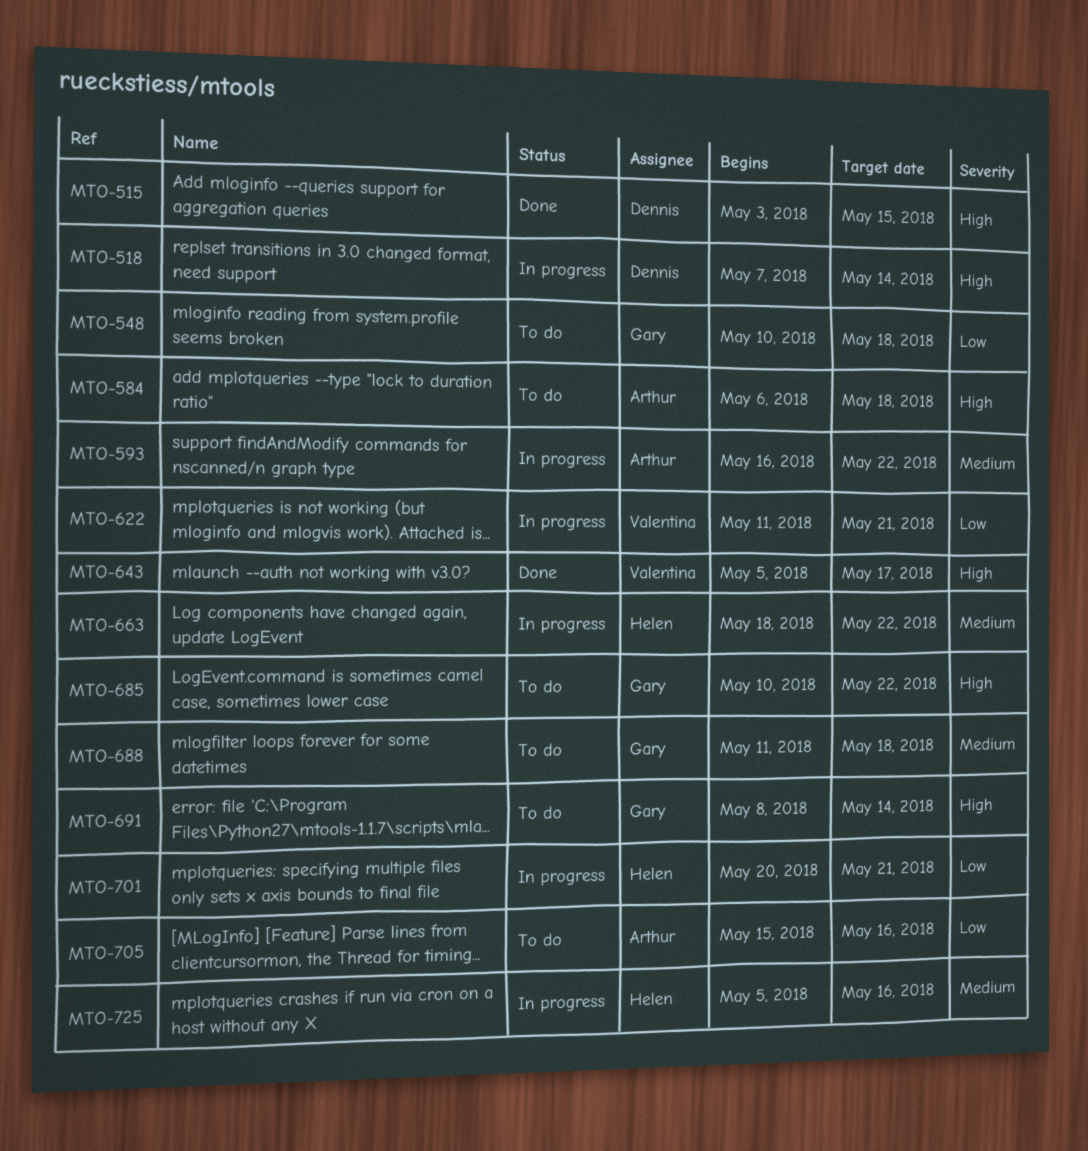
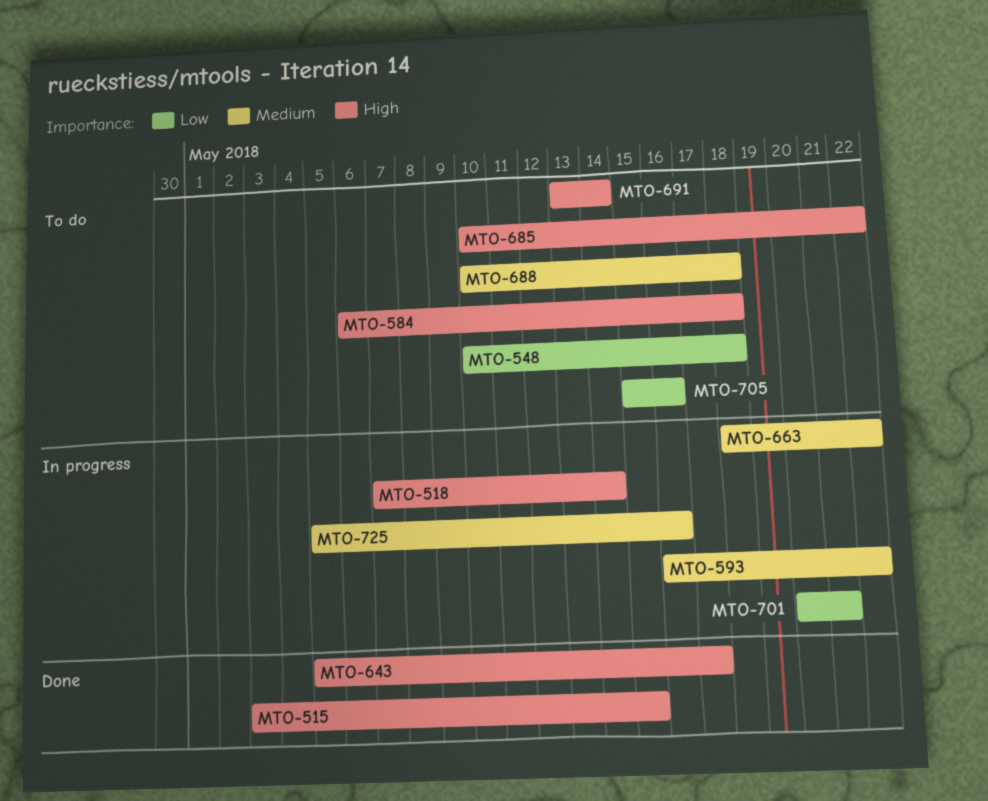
MTO-622: present -> none
MTO-688, start: May 11 -> May 10
MTO-691, start: May 8 -> May 13

